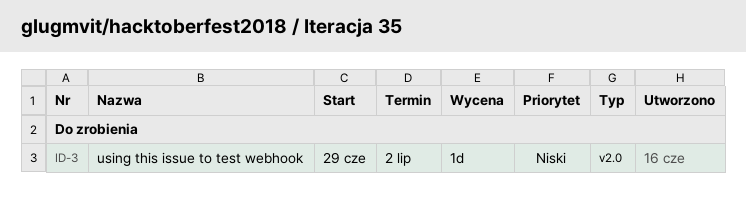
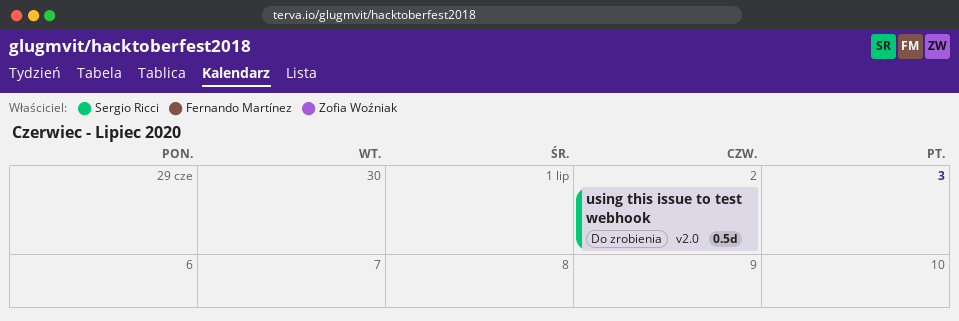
using this issue to test webhook, estimate: 1d -> 0.5d

